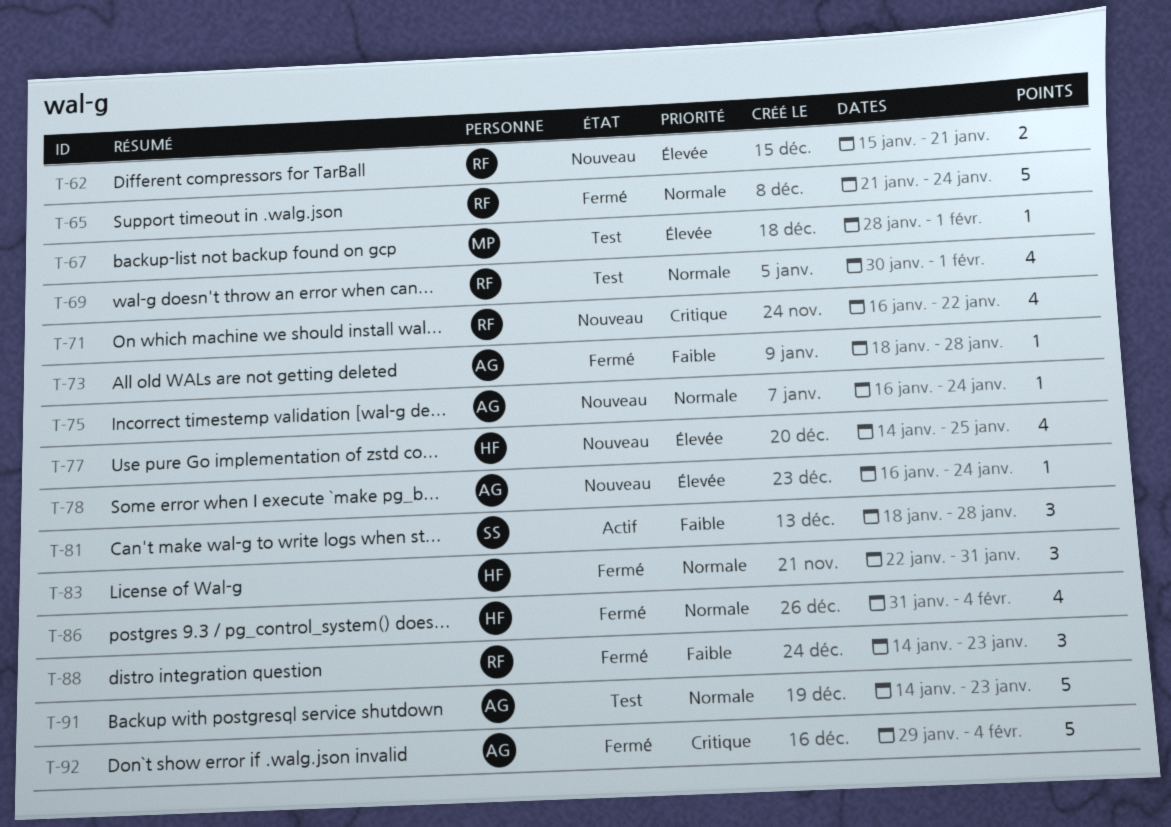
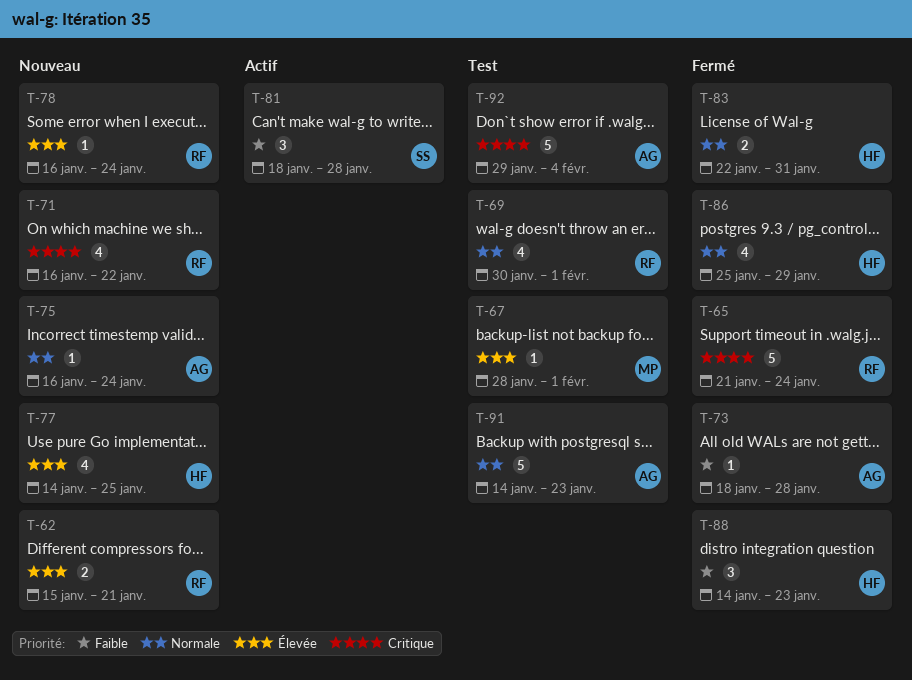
T-65, priority: Normale -> Critique
T-78, owner: AG -> RF
T-83, estimate: 3 -> 2
T-86, start: Jan 31 -> Jan 25
T-86, due: Feb 4 -> Jan 29
T-88, owner: RF -> HF
T-92, status: Fermé -> Test

